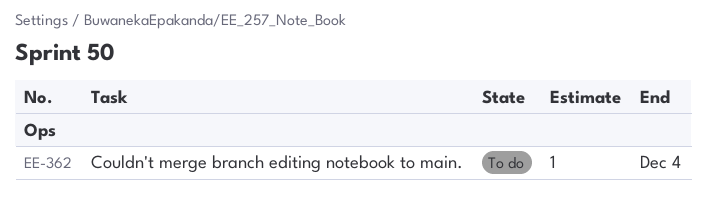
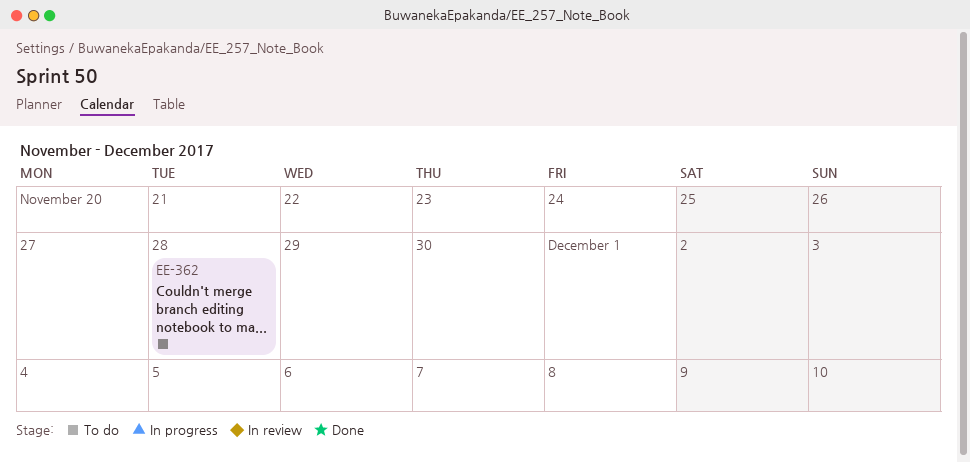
EE-362, due: Dec 4 -> Nov 28

